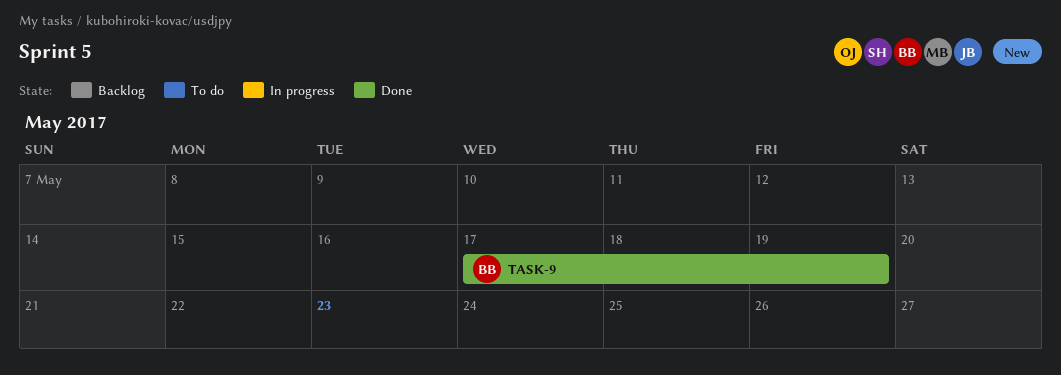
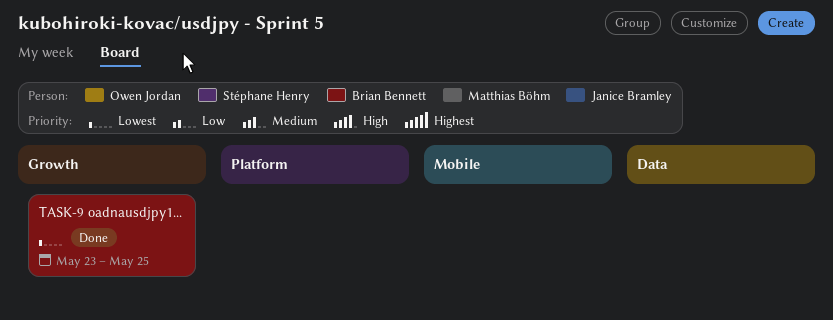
TASK-9, start: May 17 -> May 23
TASK-9, due: May 19 -> May 25

